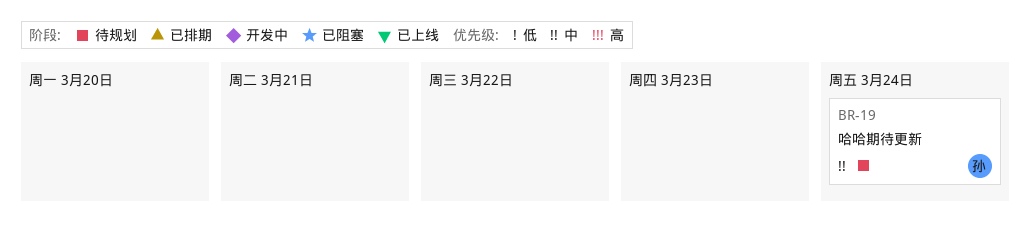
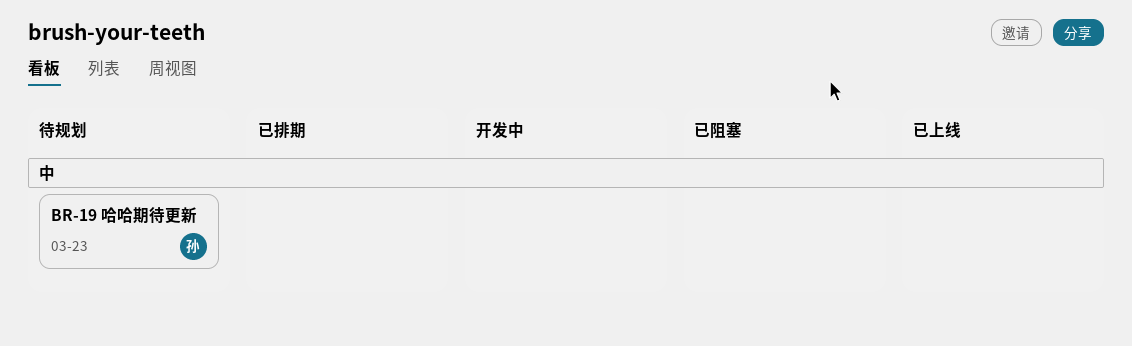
BR-19, due: Mar 24 -> Mar 23

